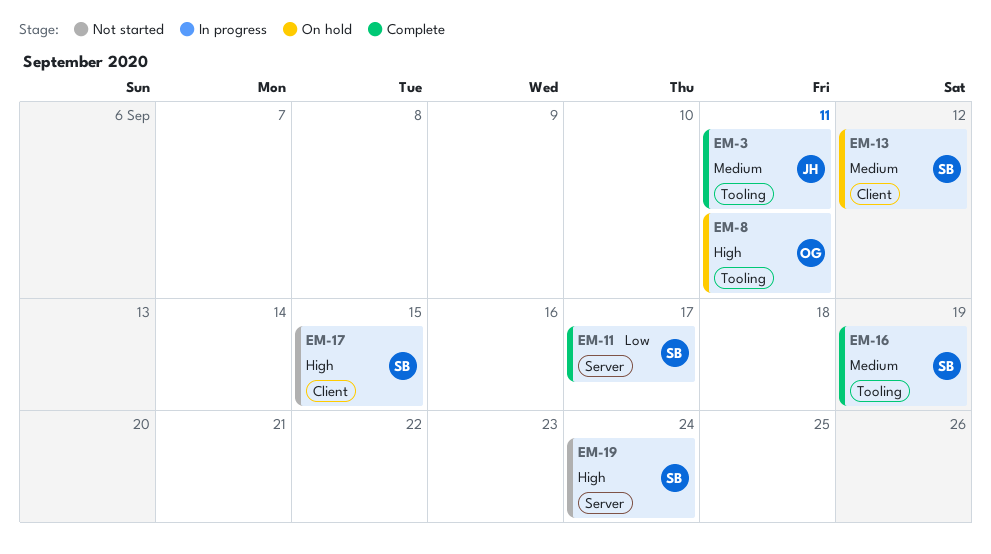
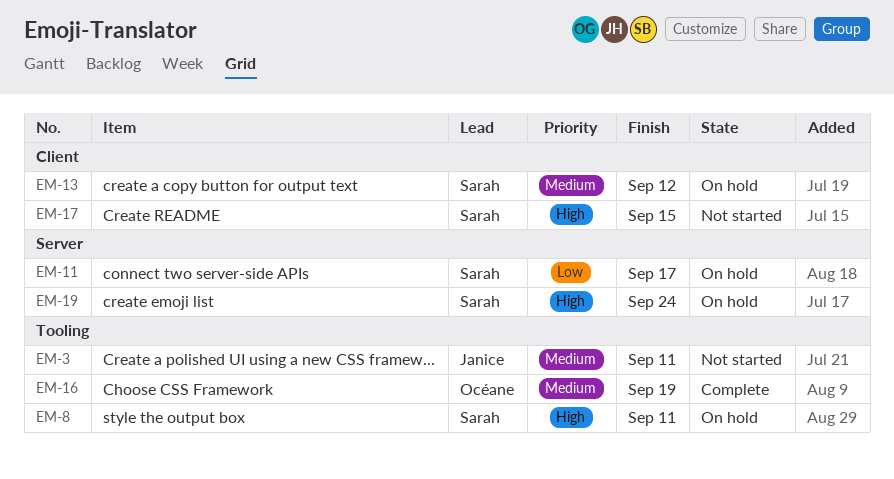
EM-3, status: Complete -> Not started
EM-8, owner: Océane -> Sarah
EM-11, status: Complete -> On hold
EM-16, owner: Sarah -> Océane
EM-19, status: Not started -> On hold

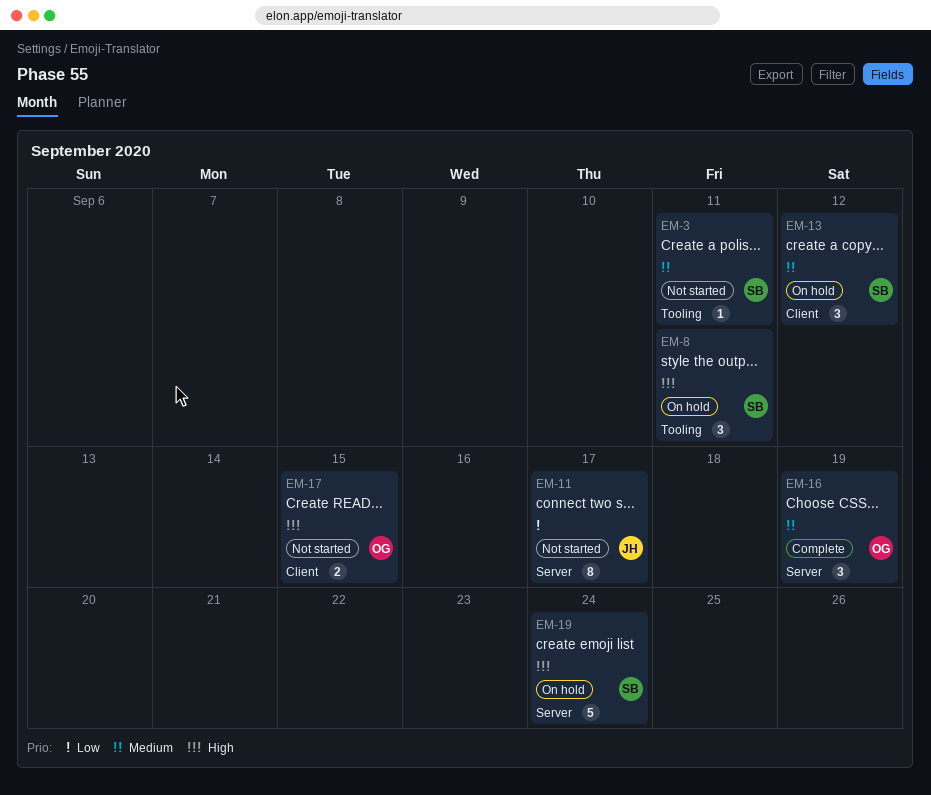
EM-3, owner: Janice -> Sarah
EM-11, status: On hold -> Not started
EM-11, owner: Sarah -> Janice
EM-16, label: Tooling -> Server
EM-17, owner: Sarah -> Océane

